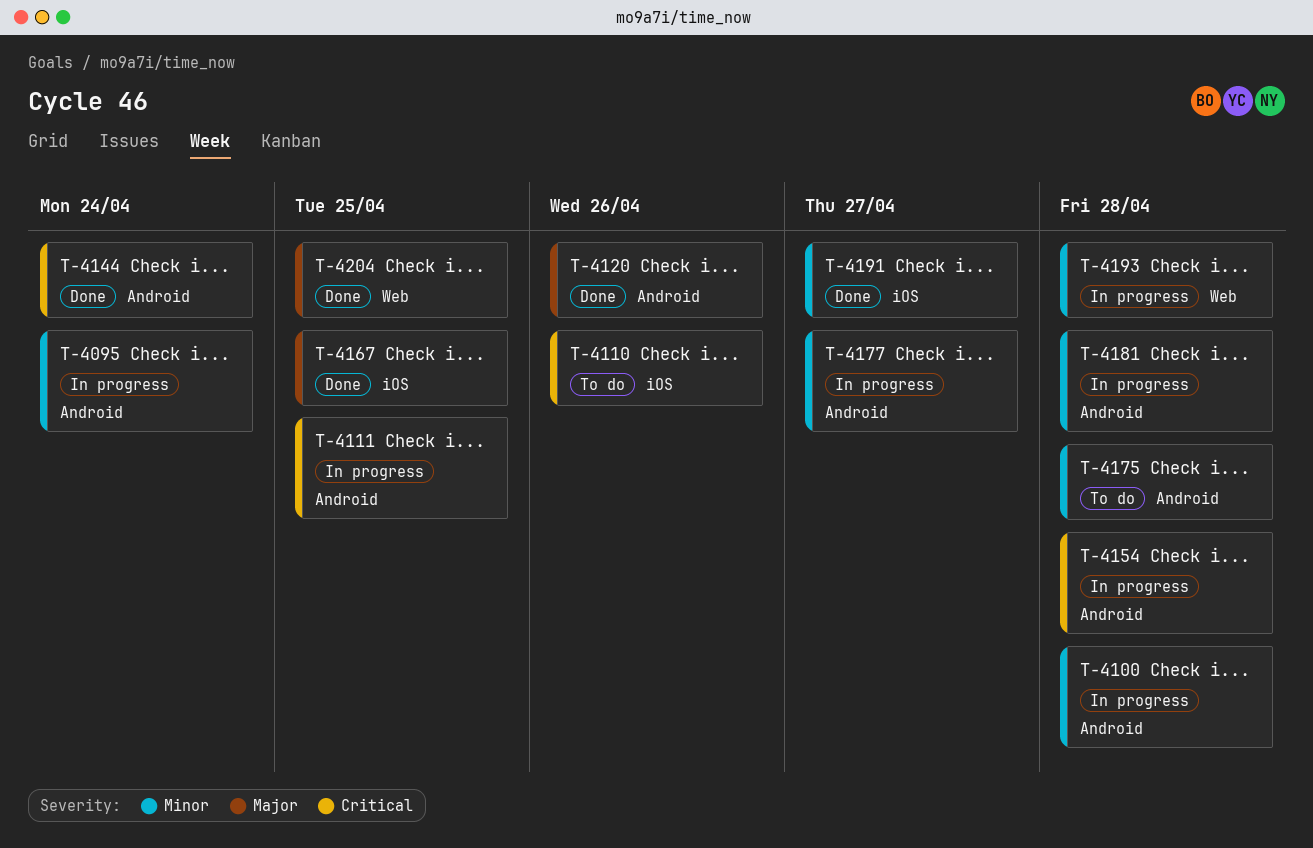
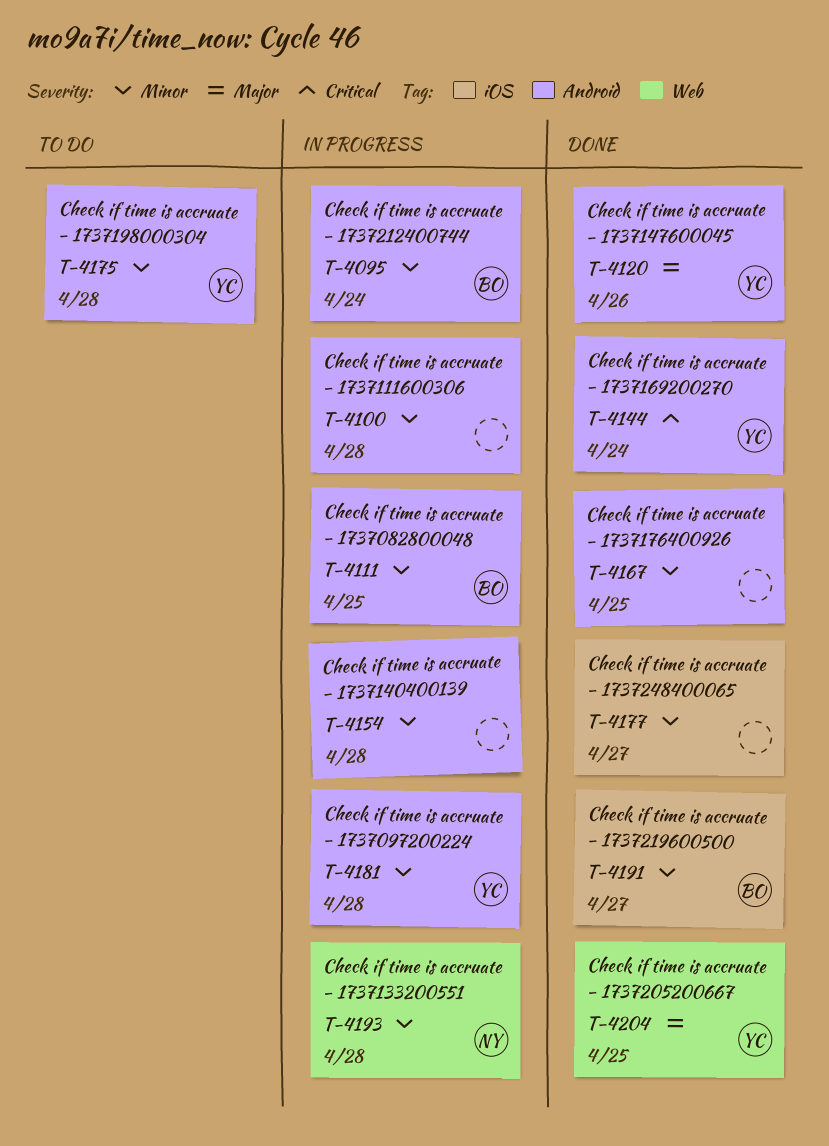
T-4110: present -> none
T-4111, priority: Critical -> Minor
T-4154, priority: Critical -> Minor
T-4167, priority: Major -> Minor
T-4167, label: iOS -> Android
T-4177, status: In progress -> Done
T-4177, label: Android -> iOS

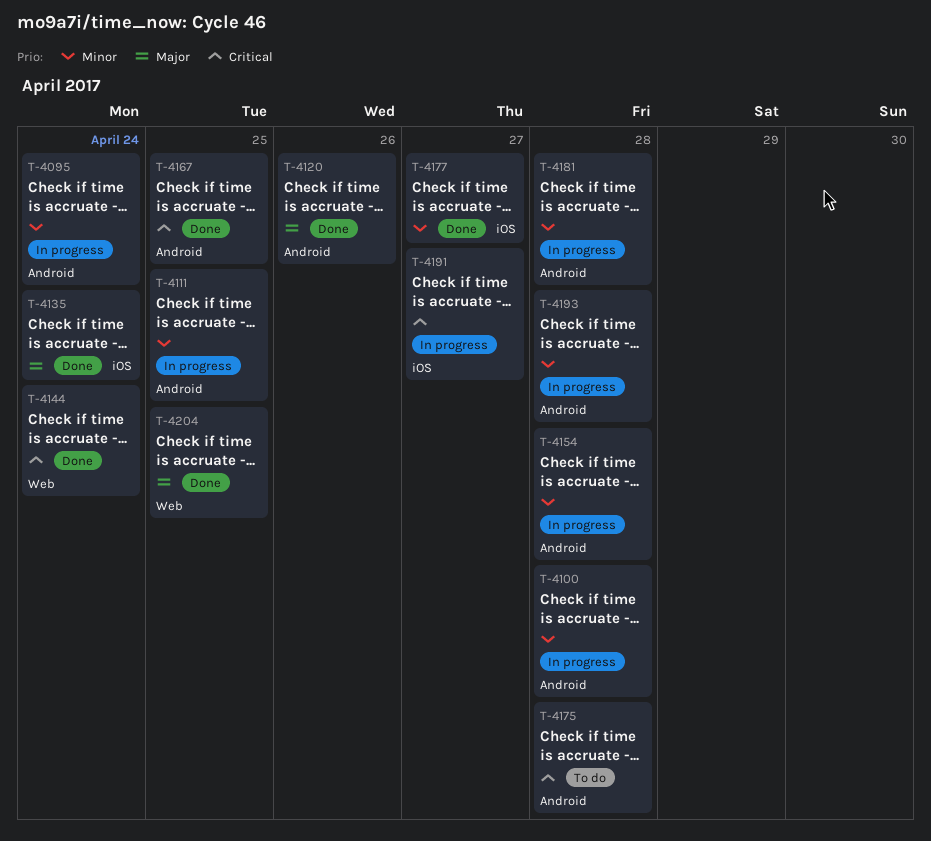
T-4135: none -> present
T-4144, label: Android -> Web
T-4167, priority: Minor -> Critical
T-4175, priority: Minor -> Critical
T-4191, status: Done -> In progress
T-4191, priority: Minor -> Critical
T-4193, label: Web -> Android

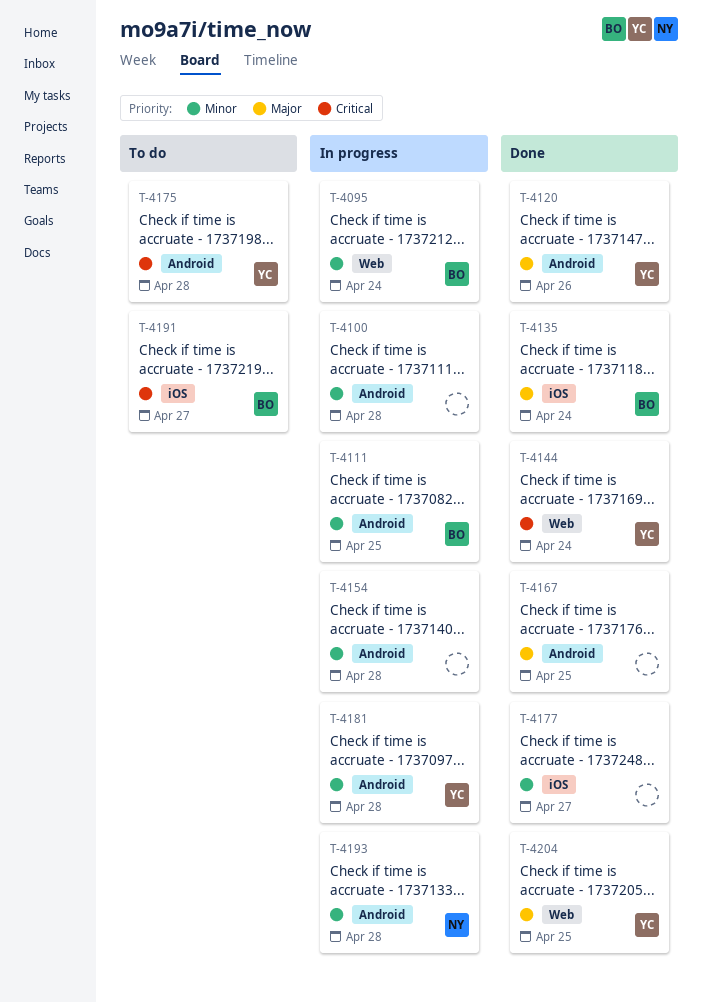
T-4095, label: Android -> Web
T-4167, priority: Critical -> Major
T-4191, status: In progress -> To do

